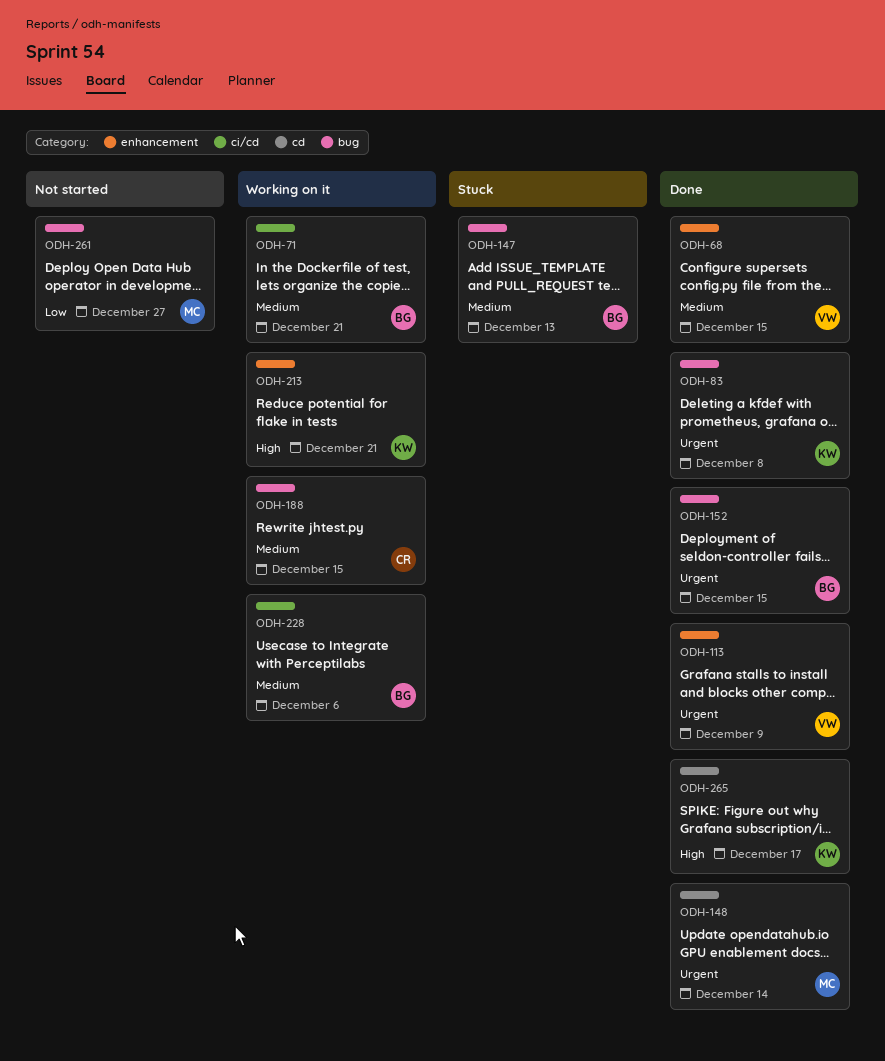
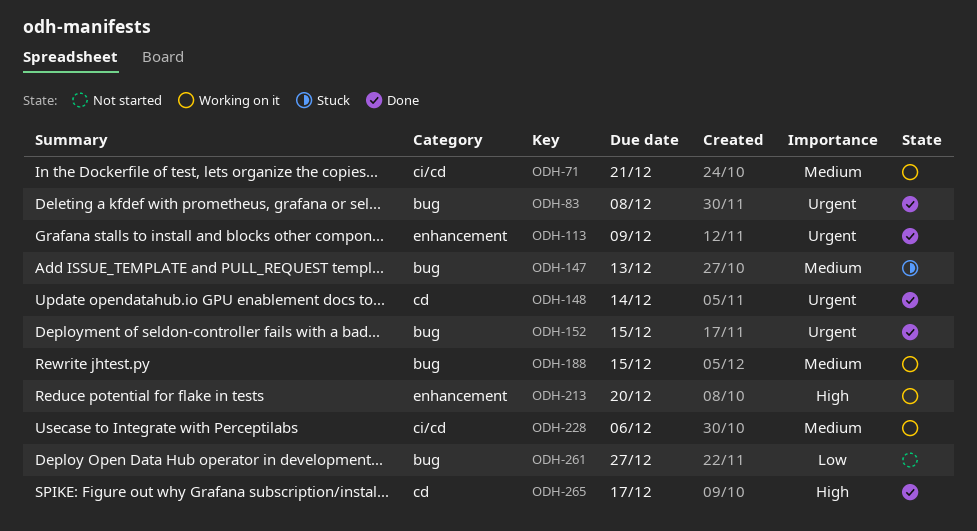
ODH-68: present -> none
ODH-213, due: Dec 21 -> Dec 20

